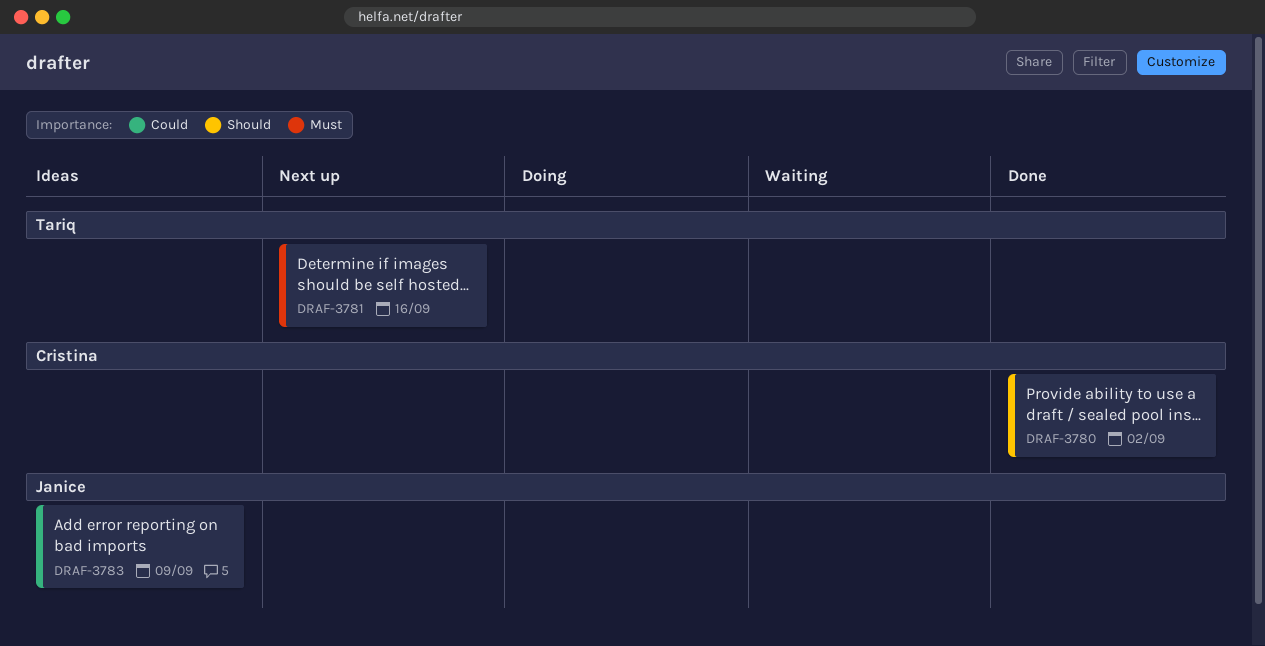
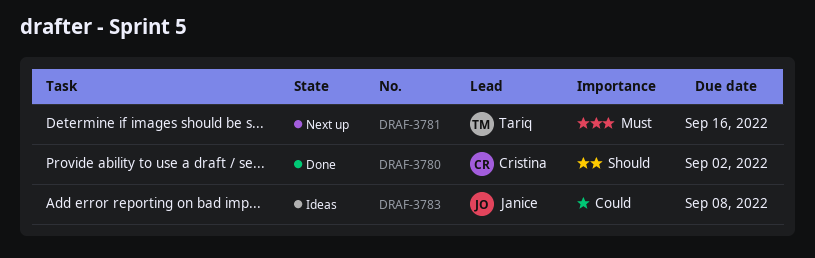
DRAF-3783, due: Sep 9 -> Sep 8

